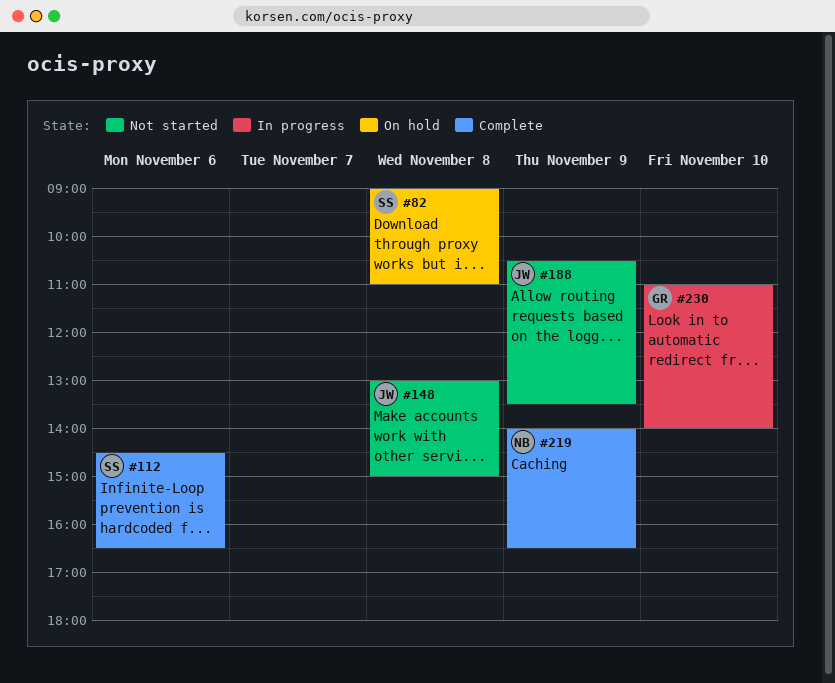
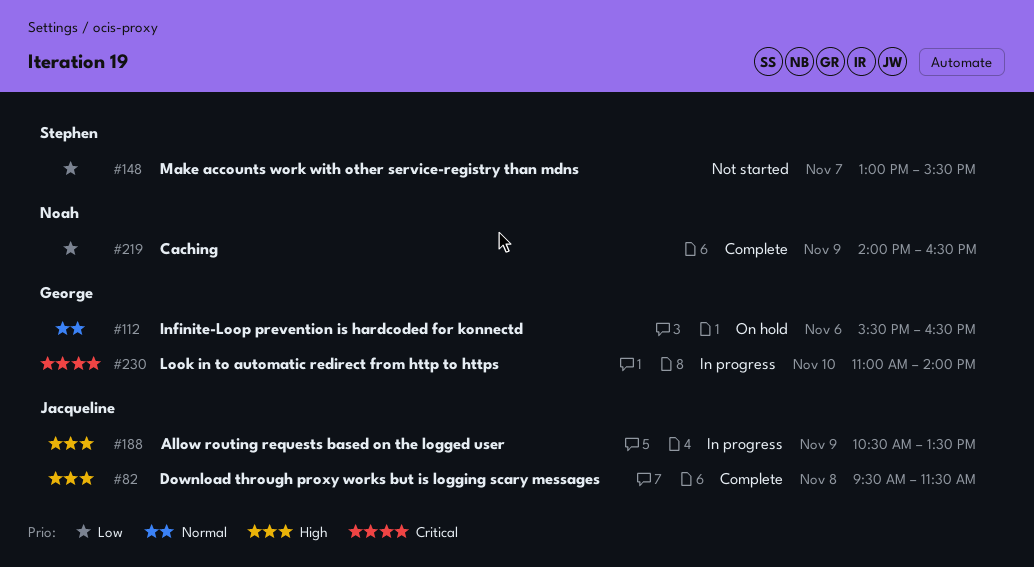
#82, status: On hold -> Complete
#82, owner: Stephen -> Jacqueline
#82, begins: 09:00 -> 09:30
#82, ends: 11:00 -> 11:30
#112, status: Complete -> On hold
#112, owner: Stephen -> George
#112, begins: 14:30 -> 15:30
#148, owner: Jacqueline -> Stephen
#148, day: Nov 8 -> Nov 7
#148, ends: 15:00 -> 15:30
#188, status: Not started -> In progress

